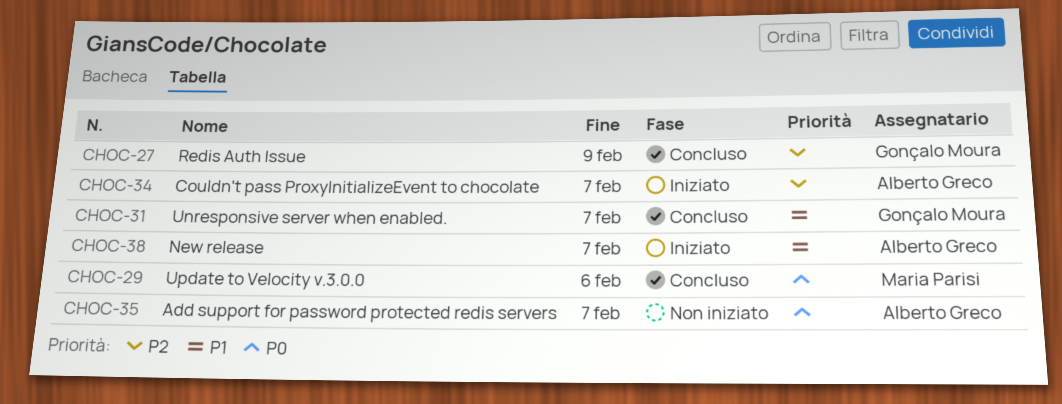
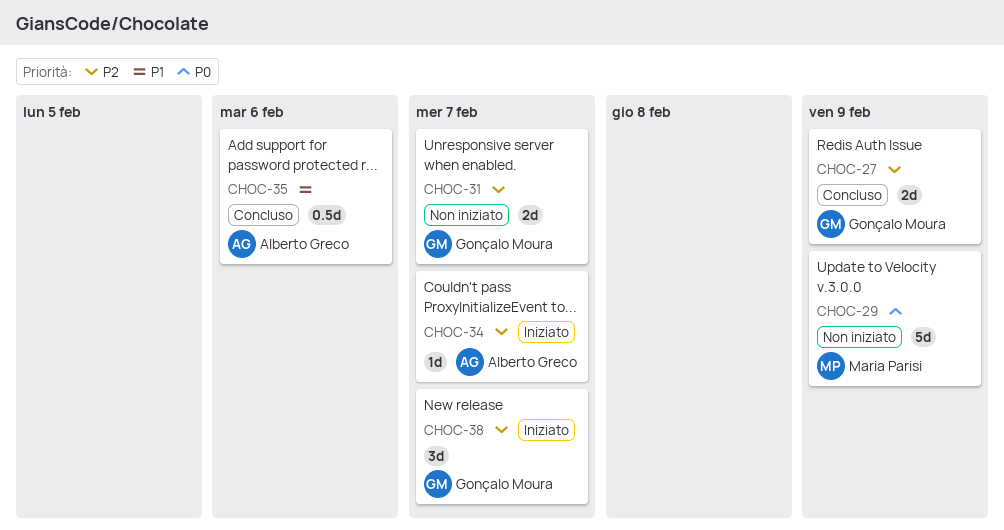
CHOC-29, status: Concluso -> Non iniziato
CHOC-29, due: Feb 6 -> Feb 9
CHOC-31, status: Concluso -> Non iniziato
CHOC-31, priority: P1 -> P2
CHOC-35, status: Non iniziato -> Concluso
CHOC-35, priority: P0 -> P1
CHOC-35, due: Feb 7 -> Feb 6
CHOC-38, owner: Alberto Greco -> Gonçalo Moura
CHOC-38, priority: P1 -> P2

